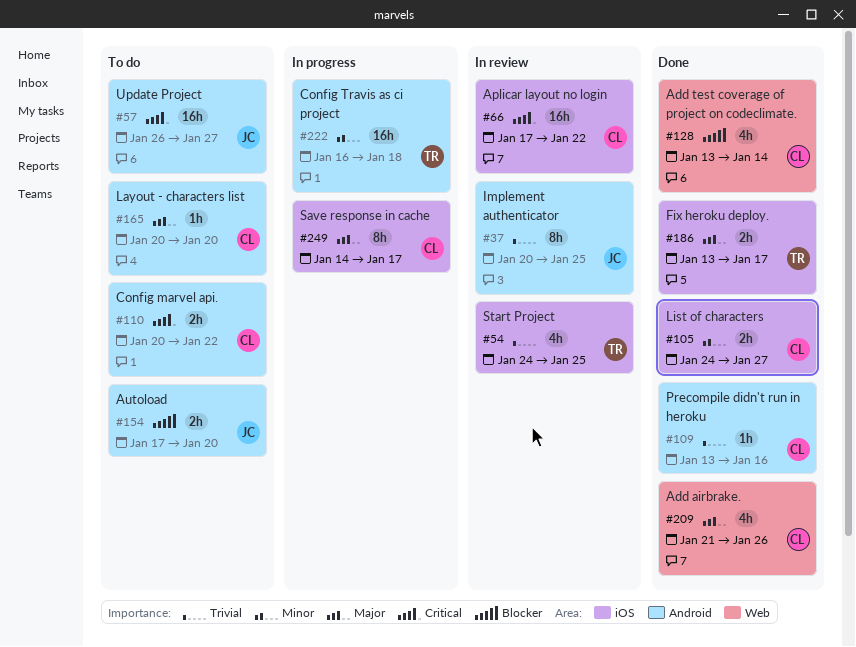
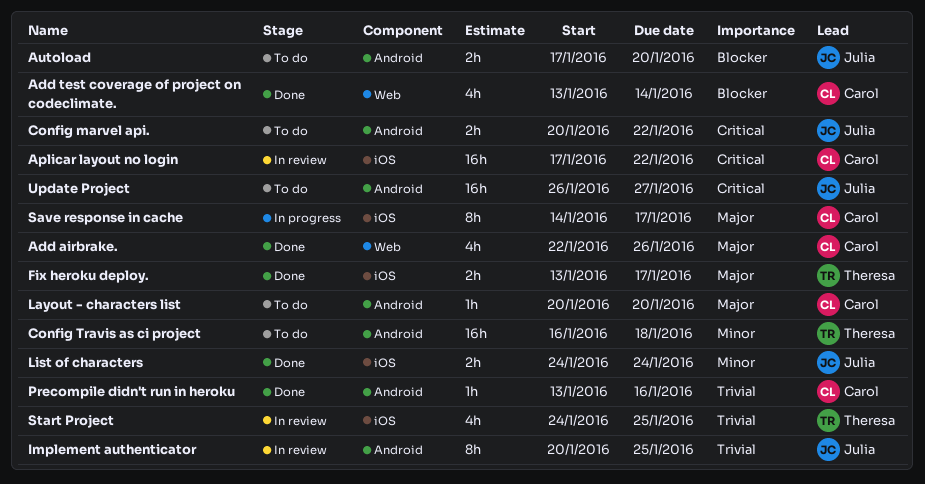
Add airbrake., start: Jan 21 -> Jan 22
Config marvel api., owner: Carol -> Julia
Config Travis as ci project, status: In progress -> To do
List of characters, owner: Carol -> Julia
List of characters, due: Jan 27 -> Jan 24

